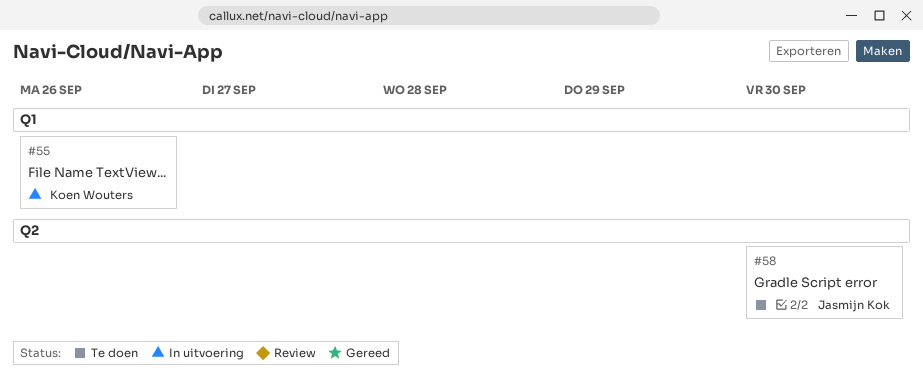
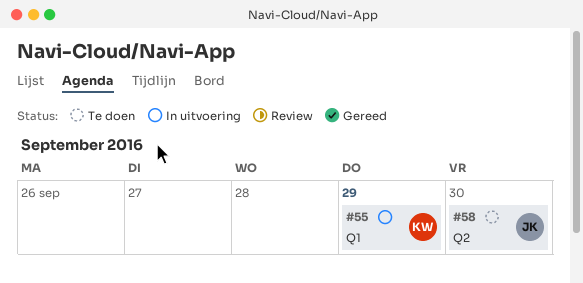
#55, due: Sep 26 -> Sep 29

